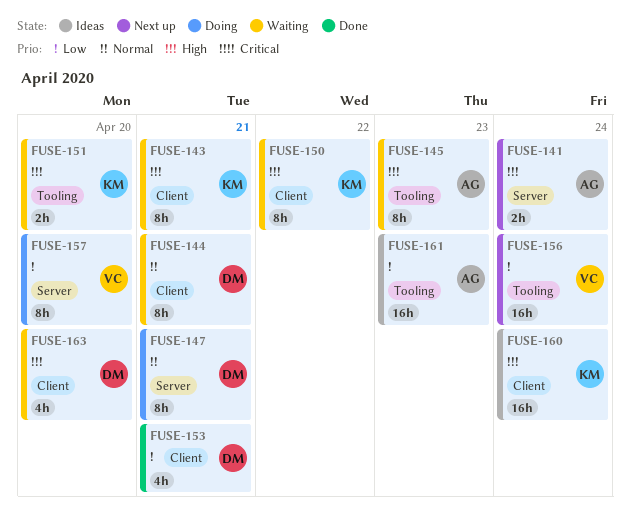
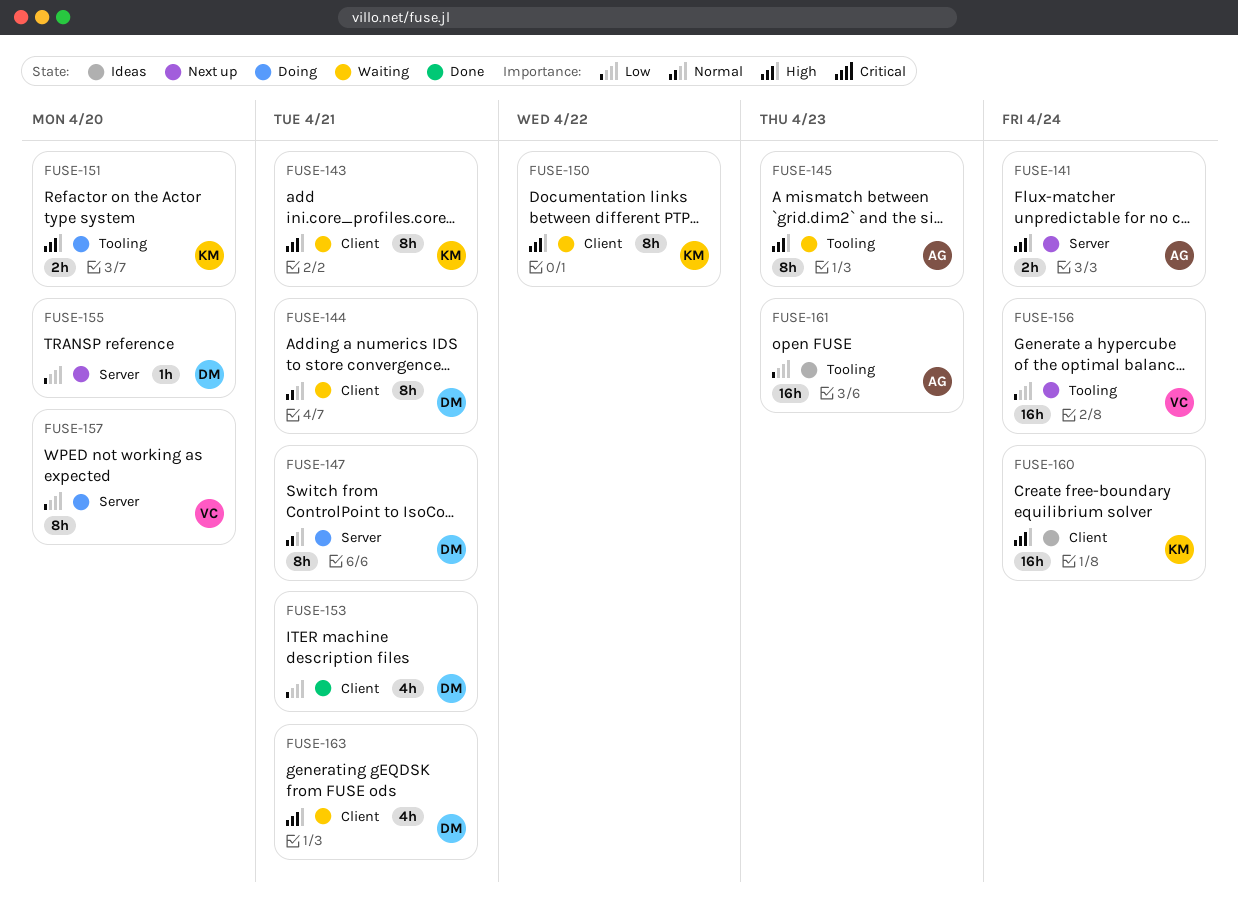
FUSE-151, status: Waiting -> Doing
FUSE-155: none -> present
FUSE-163, due: Apr 20 -> Apr 21

